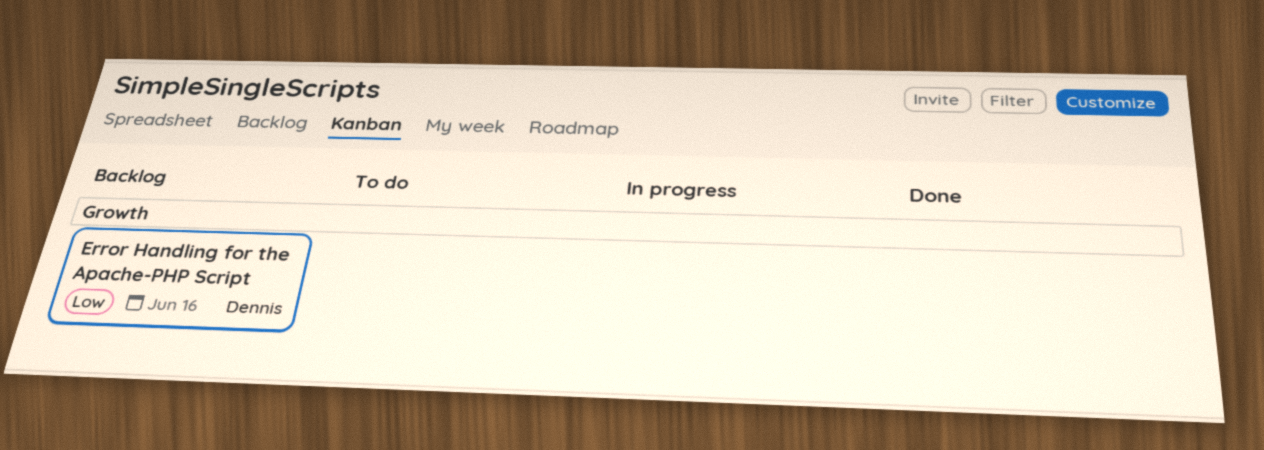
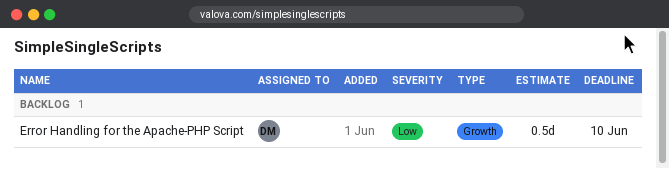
Error Handling for the Apache-PHP Script, due: Jun 16 -> Jun 10

